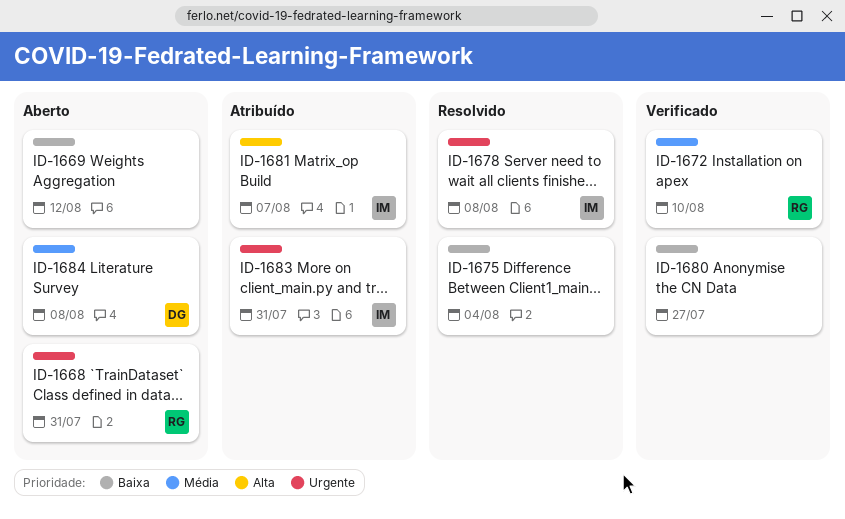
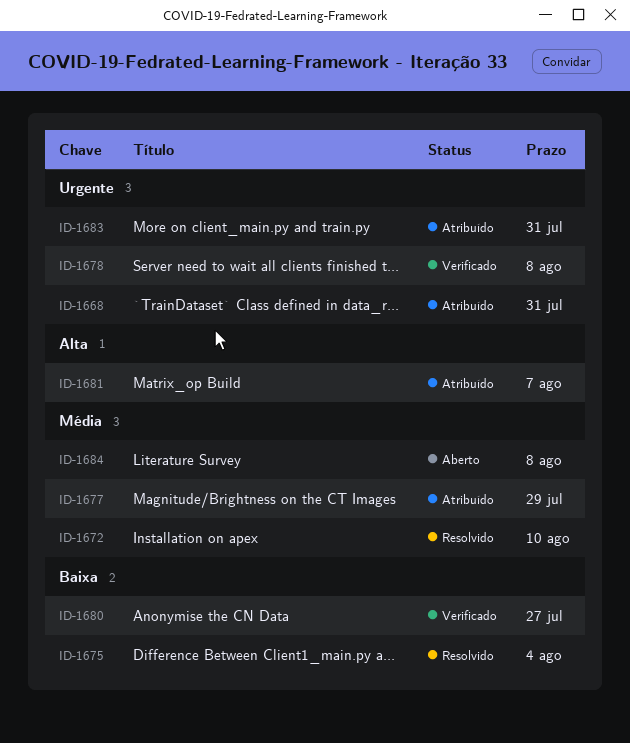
ID-1668, status: Aberto -> Atribuído
ID-1669: present -> none
ID-1672, status: Verificado -> Resolvido
ID-1677: none -> present
ID-1678, status: Resolvido -> Verificado

